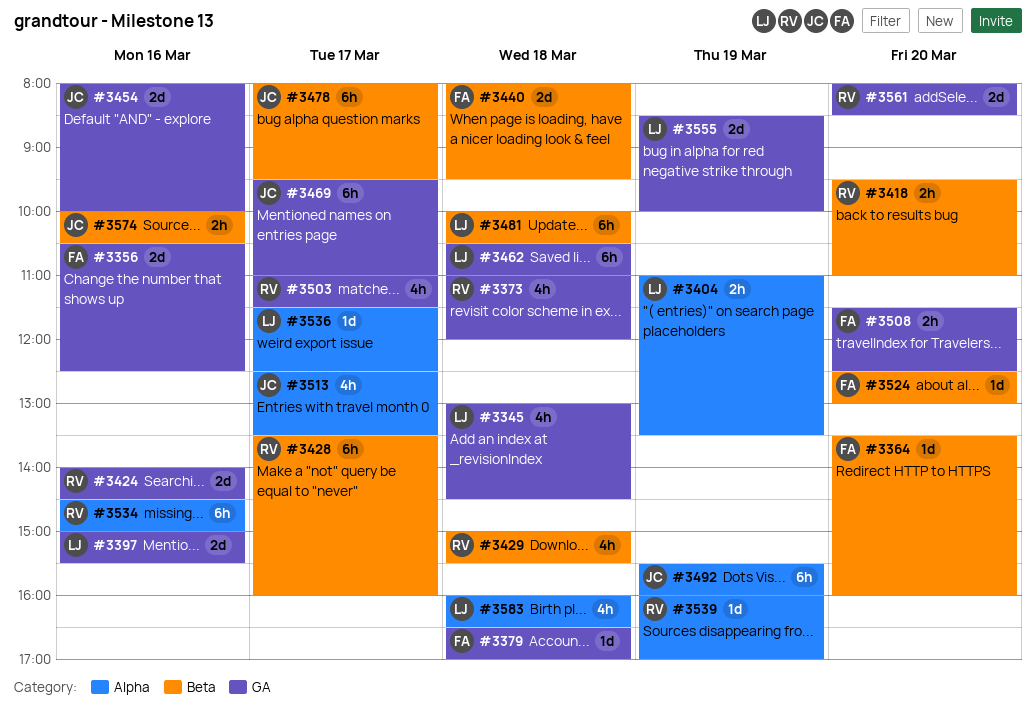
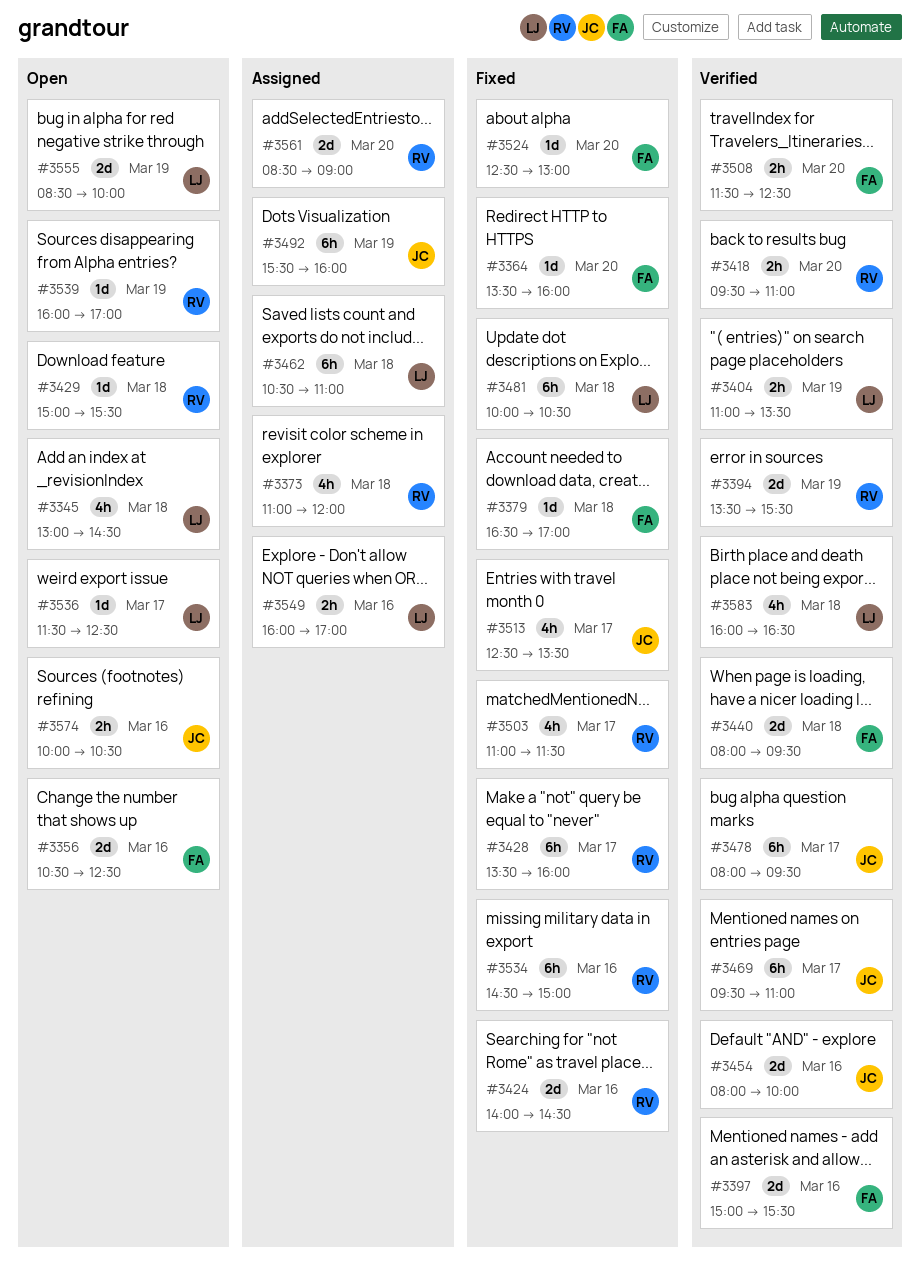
#3394: none -> present
#3397, owner: LJ -> FA
#3429, estimate: 4h -> 1d
#3549: none -> present
#3561, begins: 08:00 -> 08:30
#3561, ends: 08:30 -> 09:00

